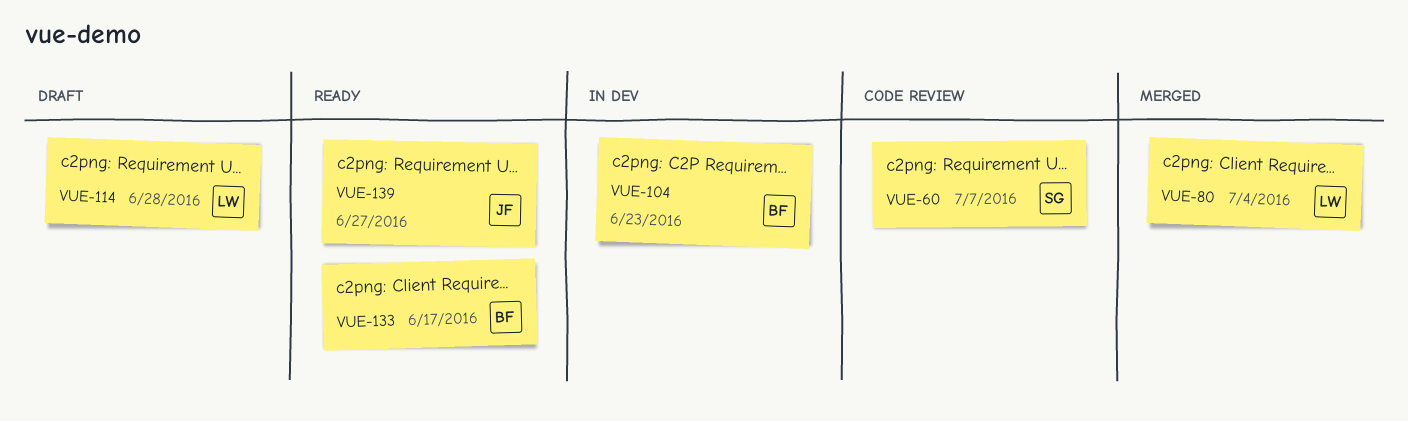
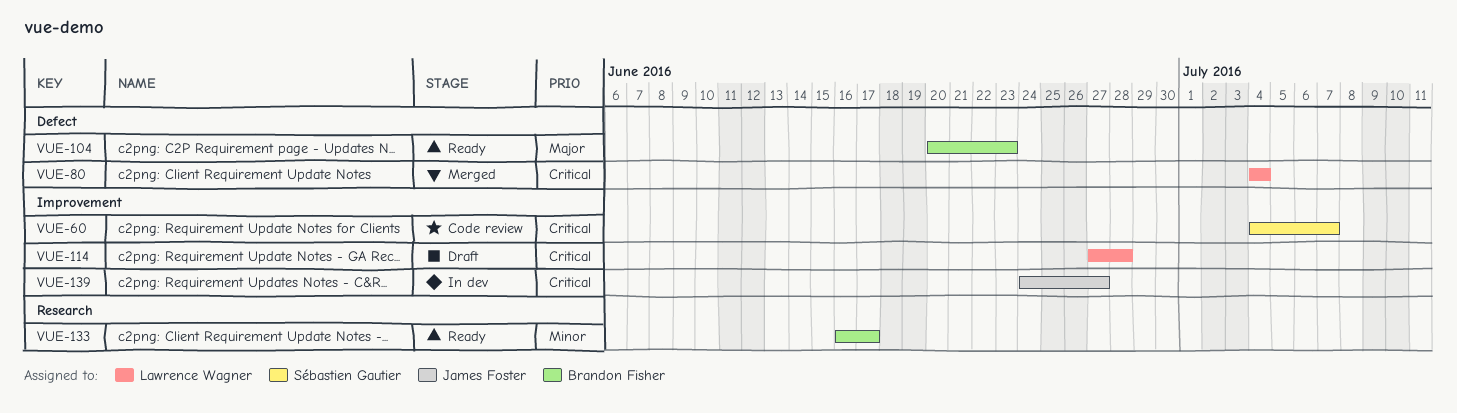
VUE-104, status: In dev -> Ready
VUE-139, status: Ready -> In dev

